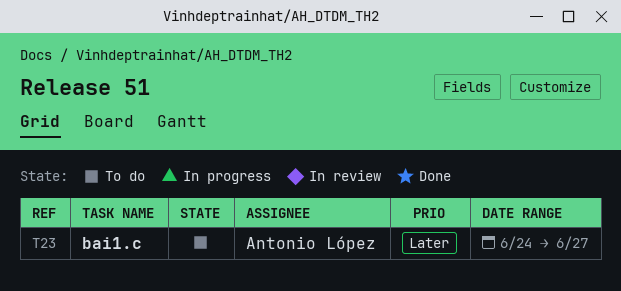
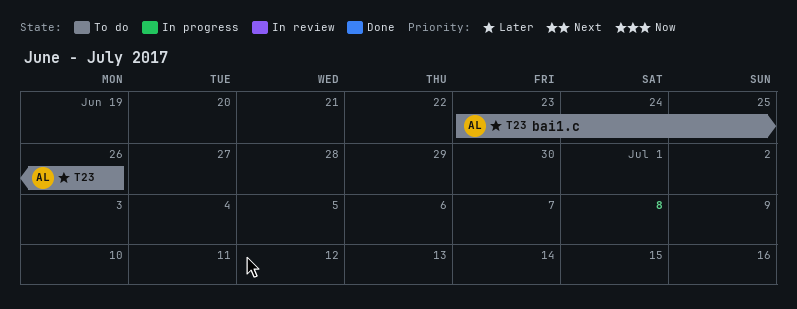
T23, start: Jun 24 -> Jun 23
T23, due: Jun 27 -> Jun 26

